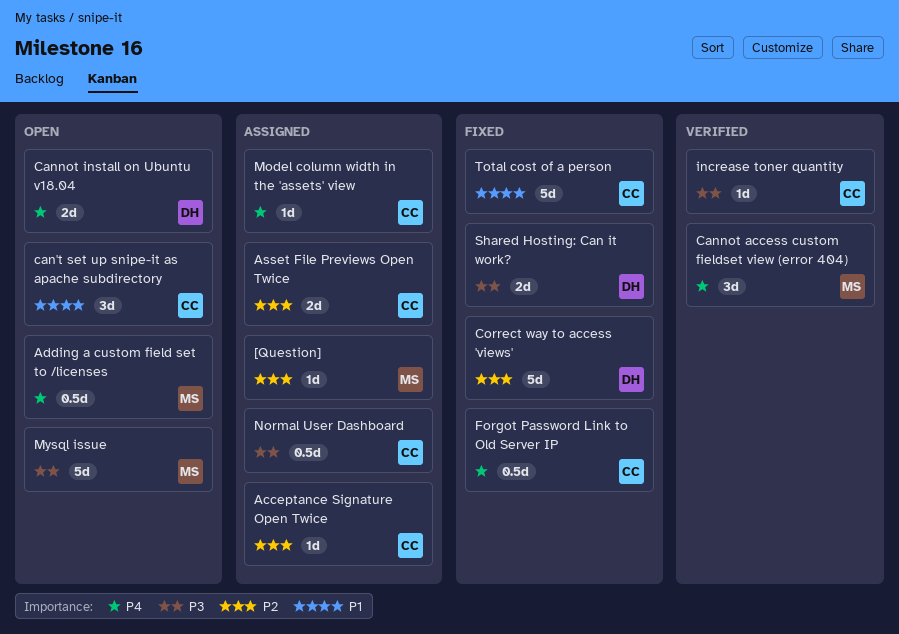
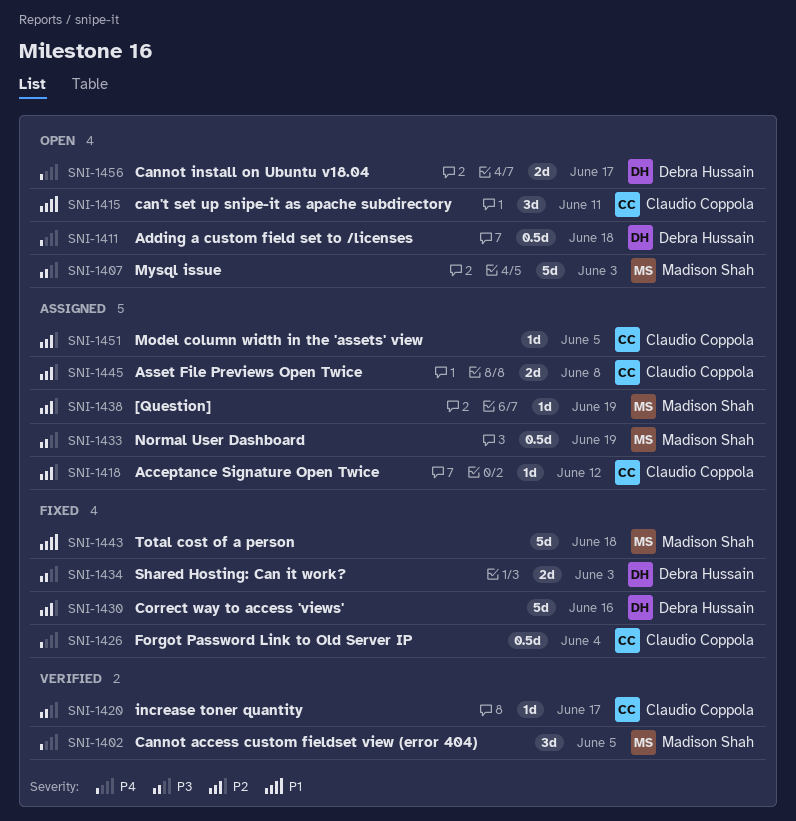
Adding a custom field set to /licenses, owner: Madison Shah -> Debra Hussain
Model column width in the 'assets' view, priority: P4 -> P2
Normal User Dashboard, owner: Claudio Coppola -> Madison Shah
Total cost of a person, owner: Claudio Coppola -> Madison Shah

